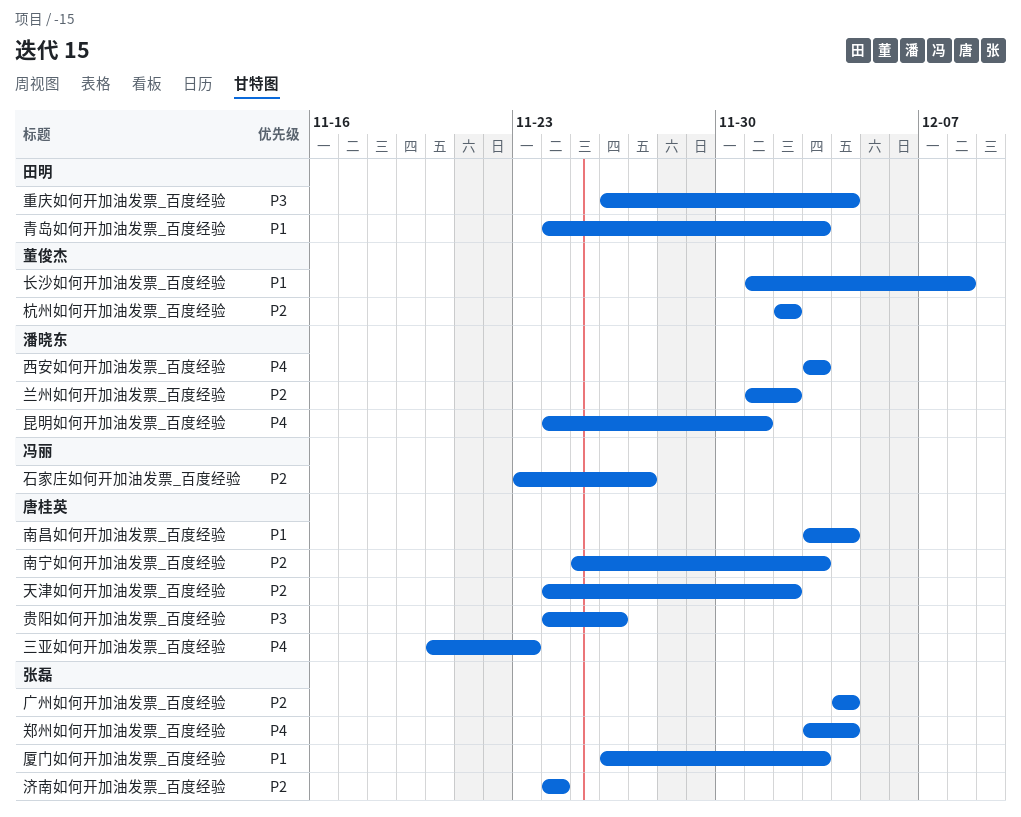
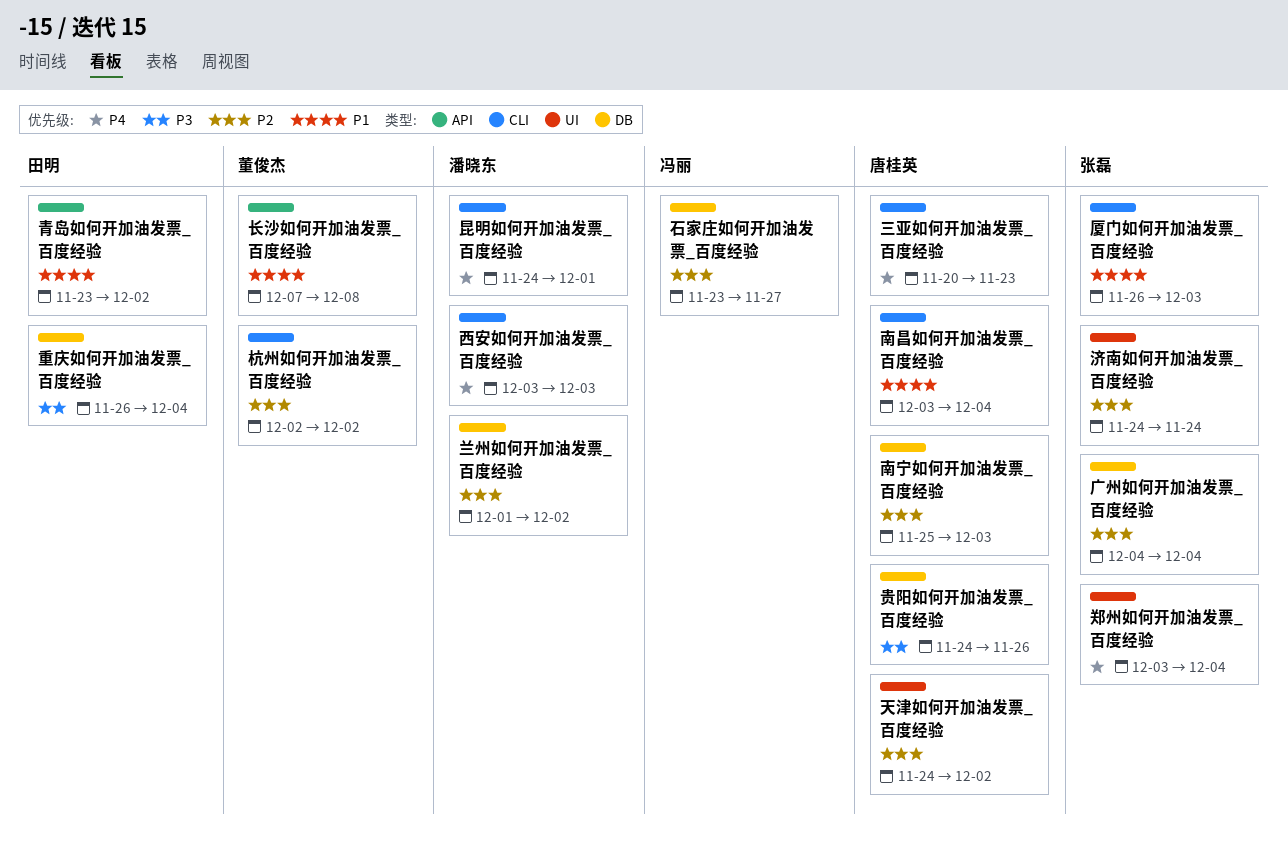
长沙如何开加油发票_百度经验, start: Dec 1 -> Dec 7
青岛如何开加油发票_百度经验, start: Nov 24 -> Nov 23
青岛如何开加油发票_百度经验, due: Dec 3 -> Dec 2

